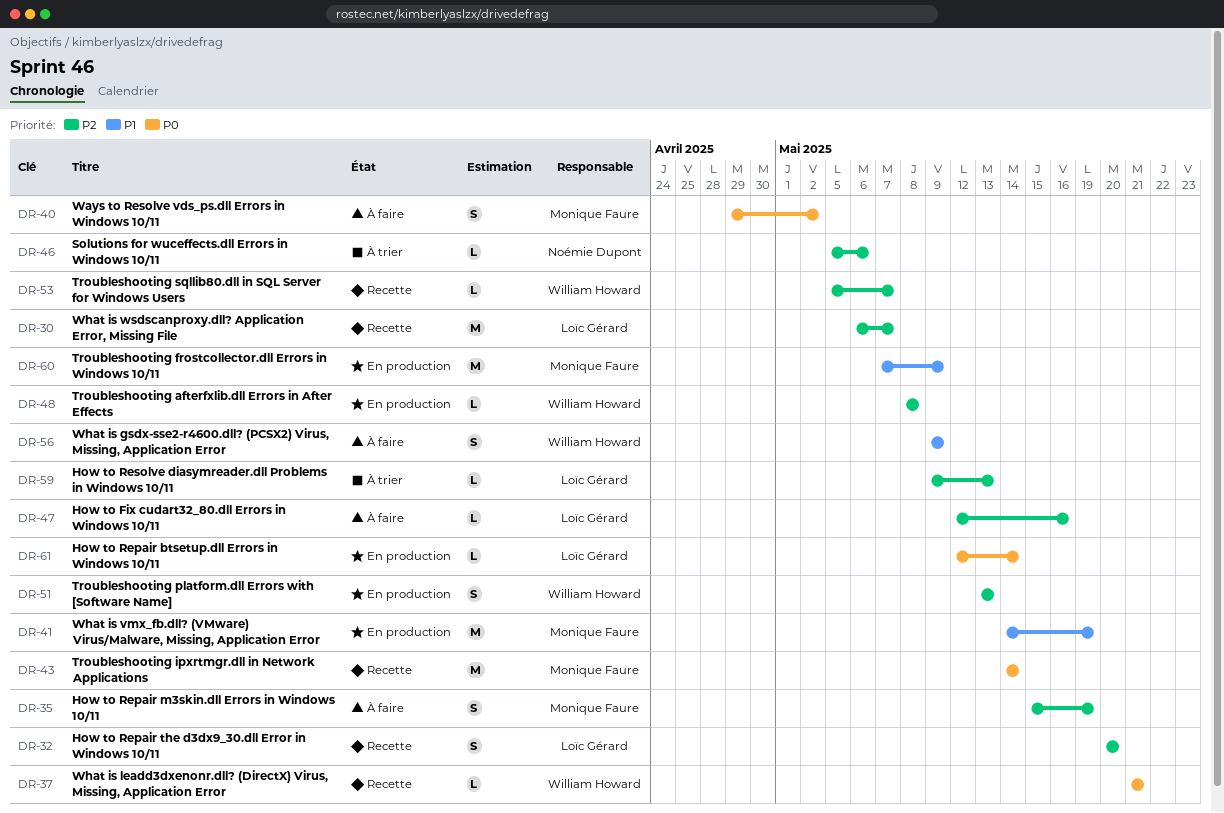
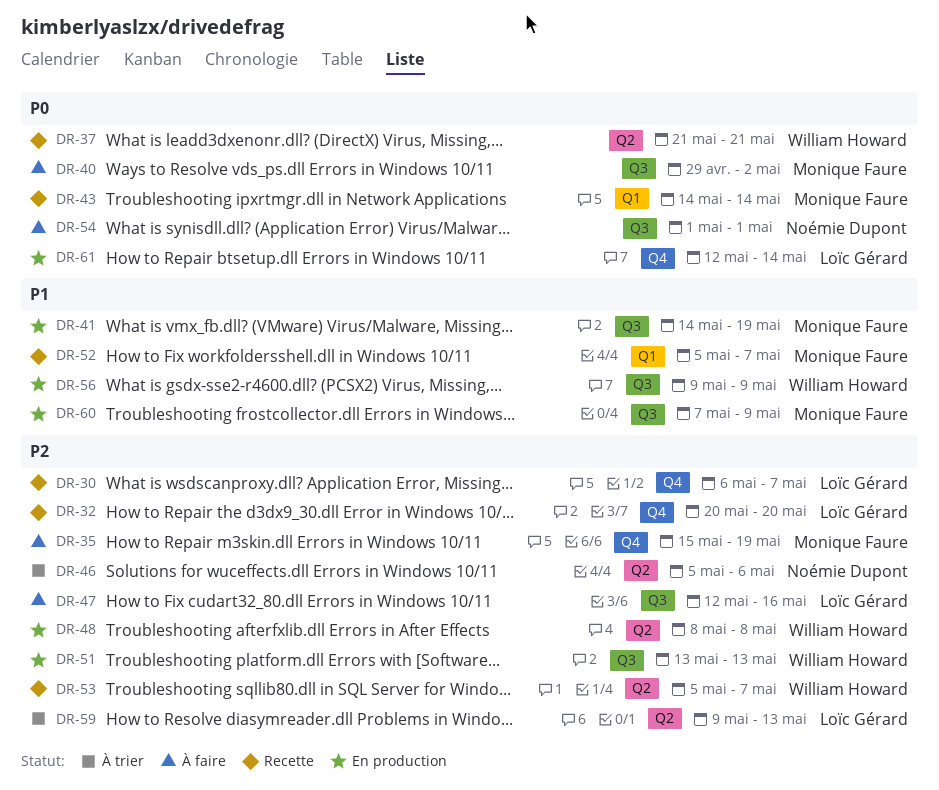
DR-52: none -> present
DR-54: none -> present
DR-56, status: À faire -> En production

